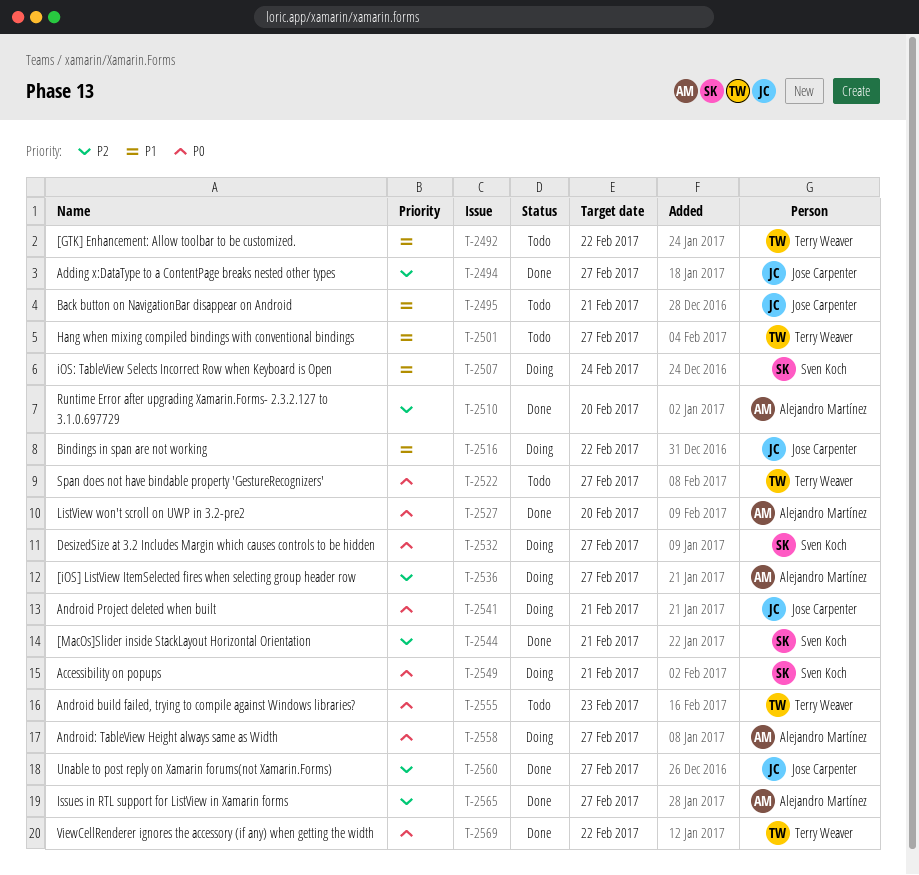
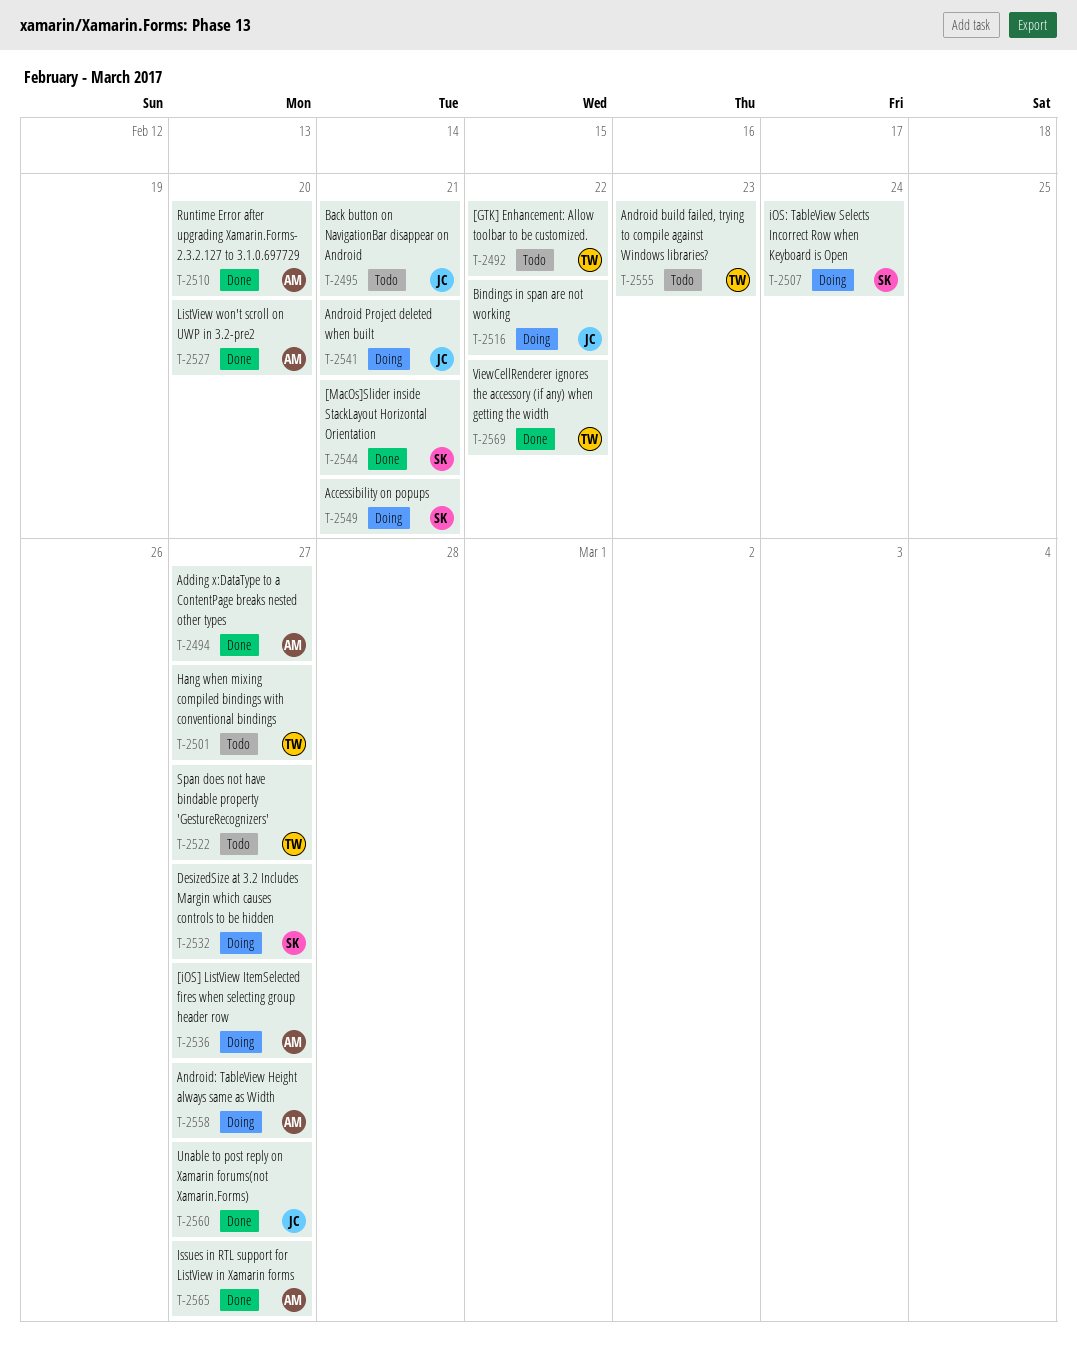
T-2494, owner: Jose Carpenter -> Alejandro Martínez

